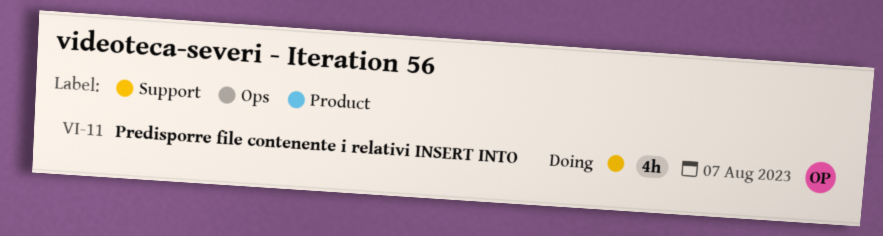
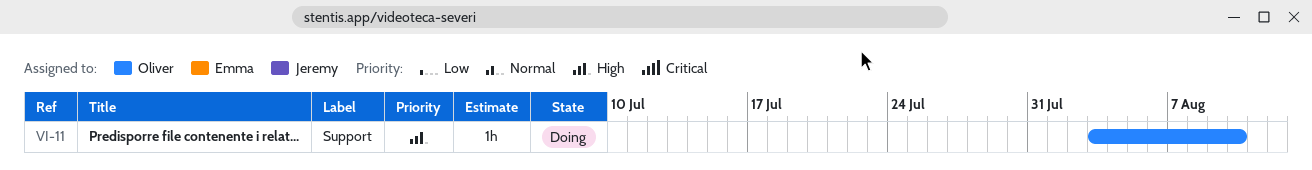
VI-11, estimate: 4h -> 1h
VI-11, due: Aug 7 -> Aug 10

